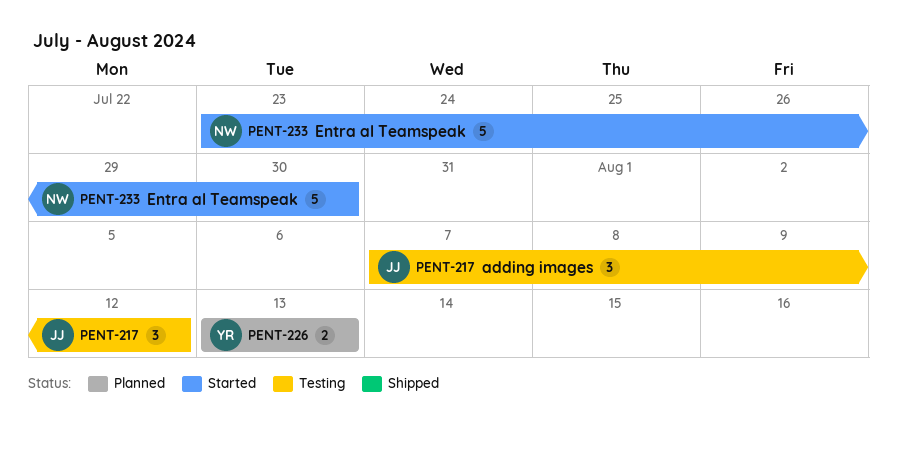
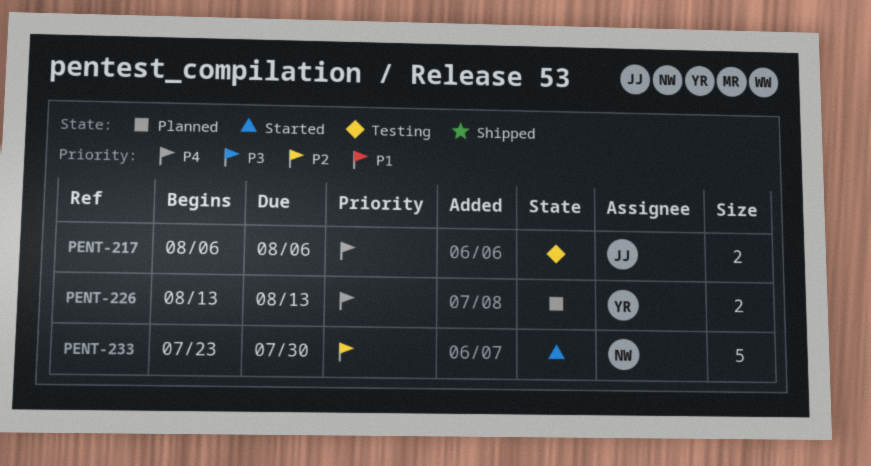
PENT-217, estimate: 3 -> 2
PENT-217, start: Aug 7 -> Aug 6
PENT-217, due: Aug 12 -> Aug 6

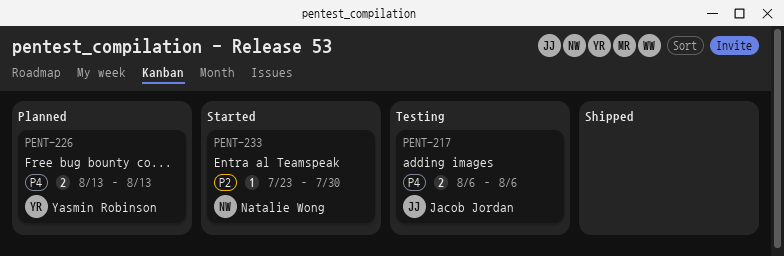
PENT-233, estimate: 5 -> 1

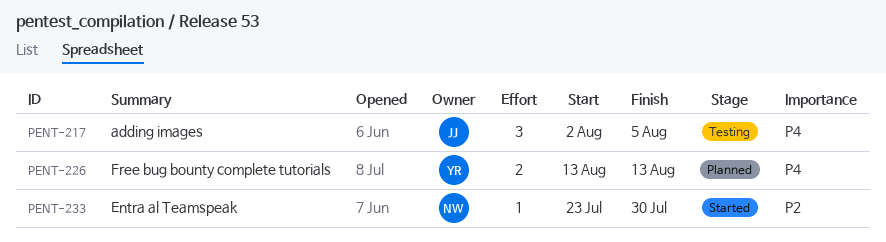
PENT-217, estimate: 2 -> 3
PENT-217, start: Aug 6 -> Aug 2
PENT-217, due: Aug 6 -> Aug 5

